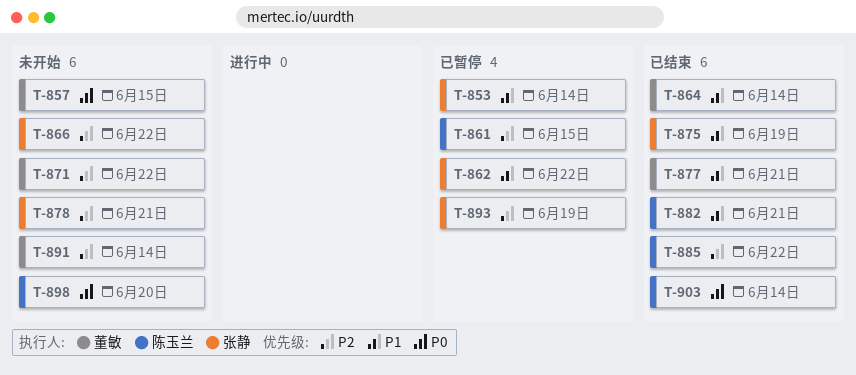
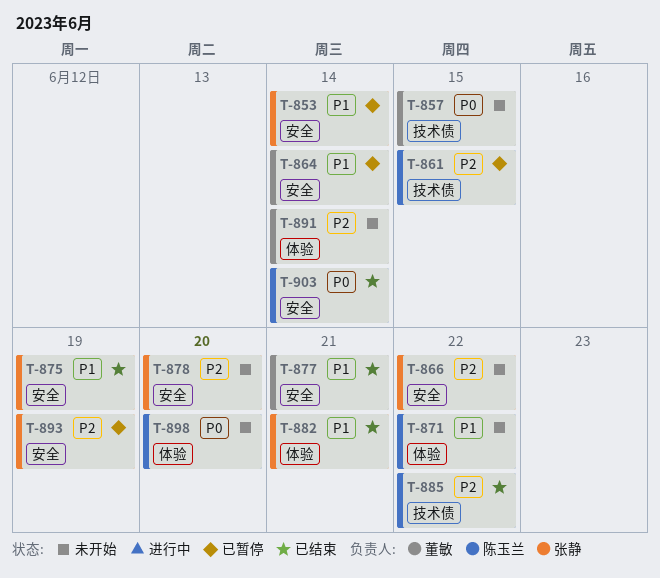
T-862: present -> none
T-864, status: 已结束 -> 已暂停
T-871, owner: 董敏 -> 陈玉兰
T-871, priority: P2 -> P1
T-878, due: Jun 21 -> Jun 20
T-882, owner: 陈玉兰 -> 张静

